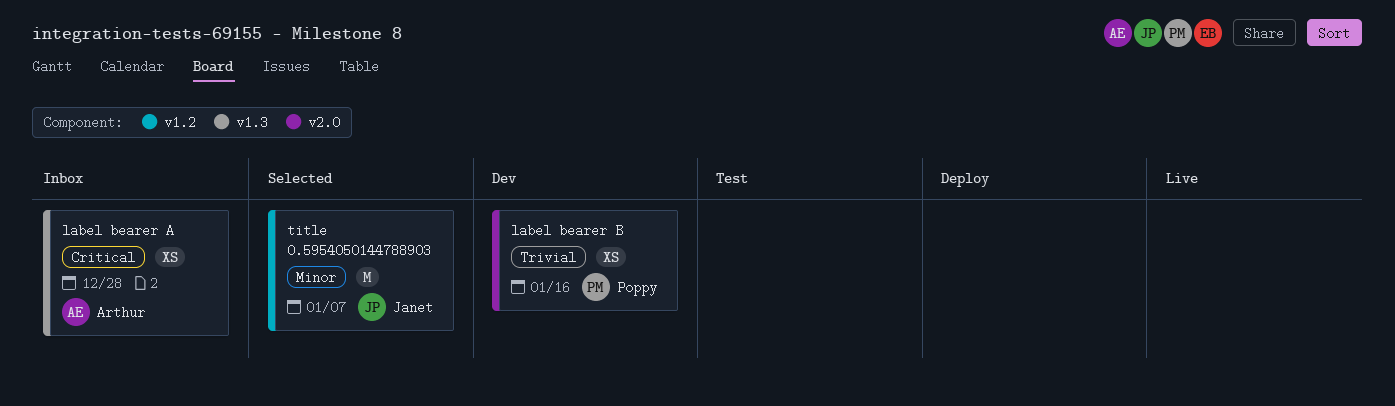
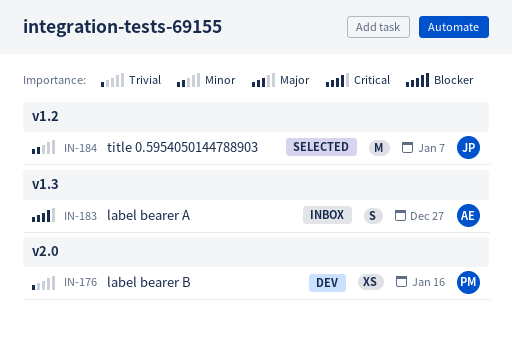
label bearer A, estimate: XS -> S
label bearer A, due: Dec 28 -> Dec 27

